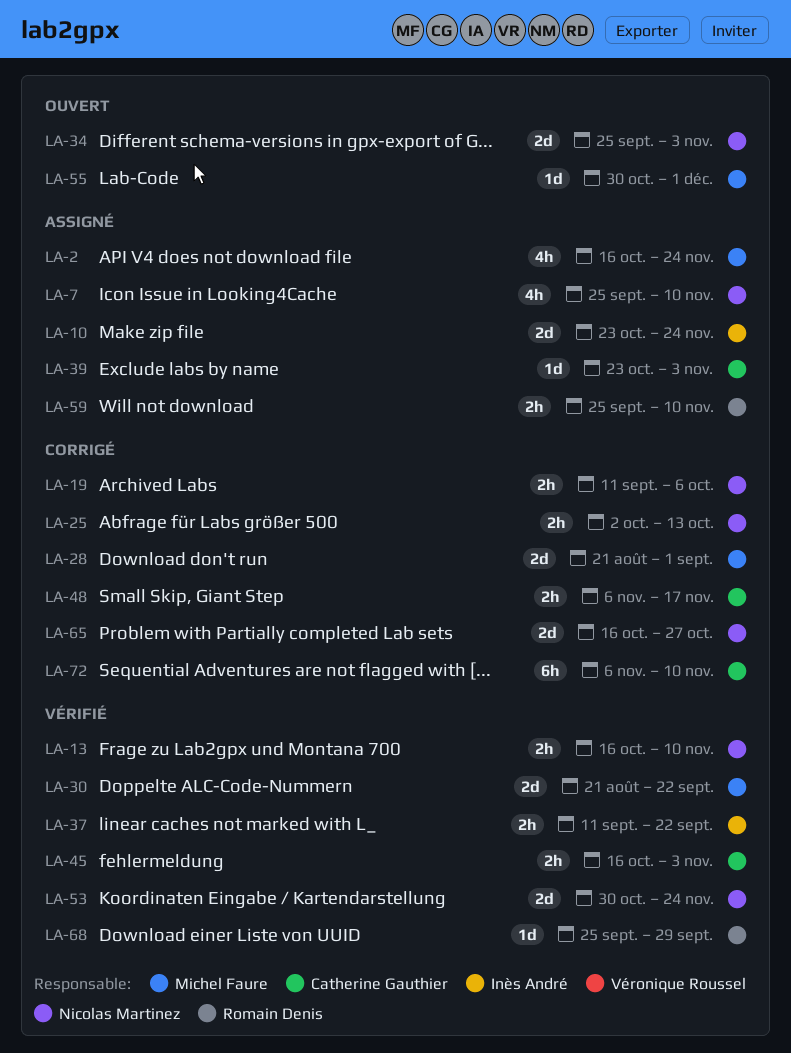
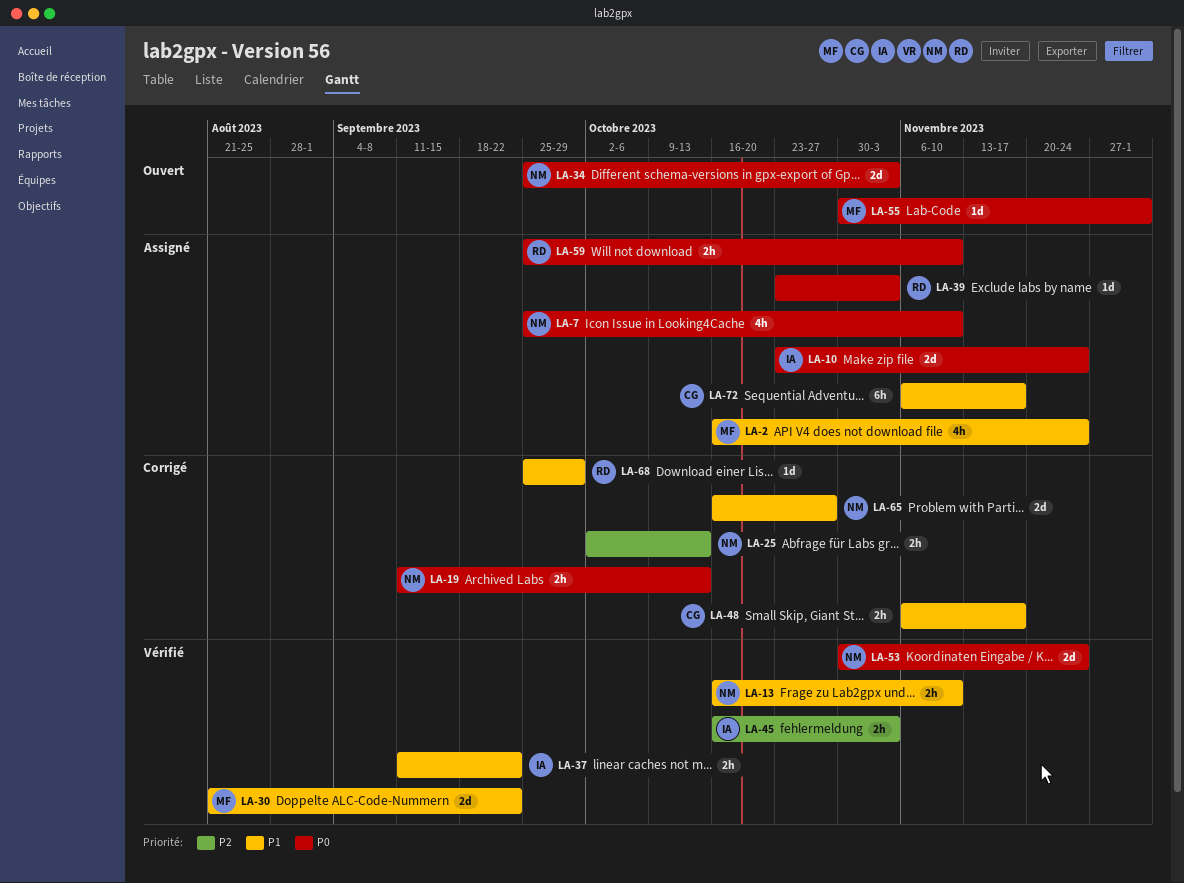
LA-19, due: Oct 6 -> Oct 13
LA-28: present -> none
LA-39, owner: Catherine Gauthier -> Romain Denis
LA-45, owner: Catherine Gauthier -> Inès André
LA-68, status: Vérifié -> Corrigé
LA-72, status: Corrigé -> Assigné
LA-72, due: Nov 10 -> Nov 17

